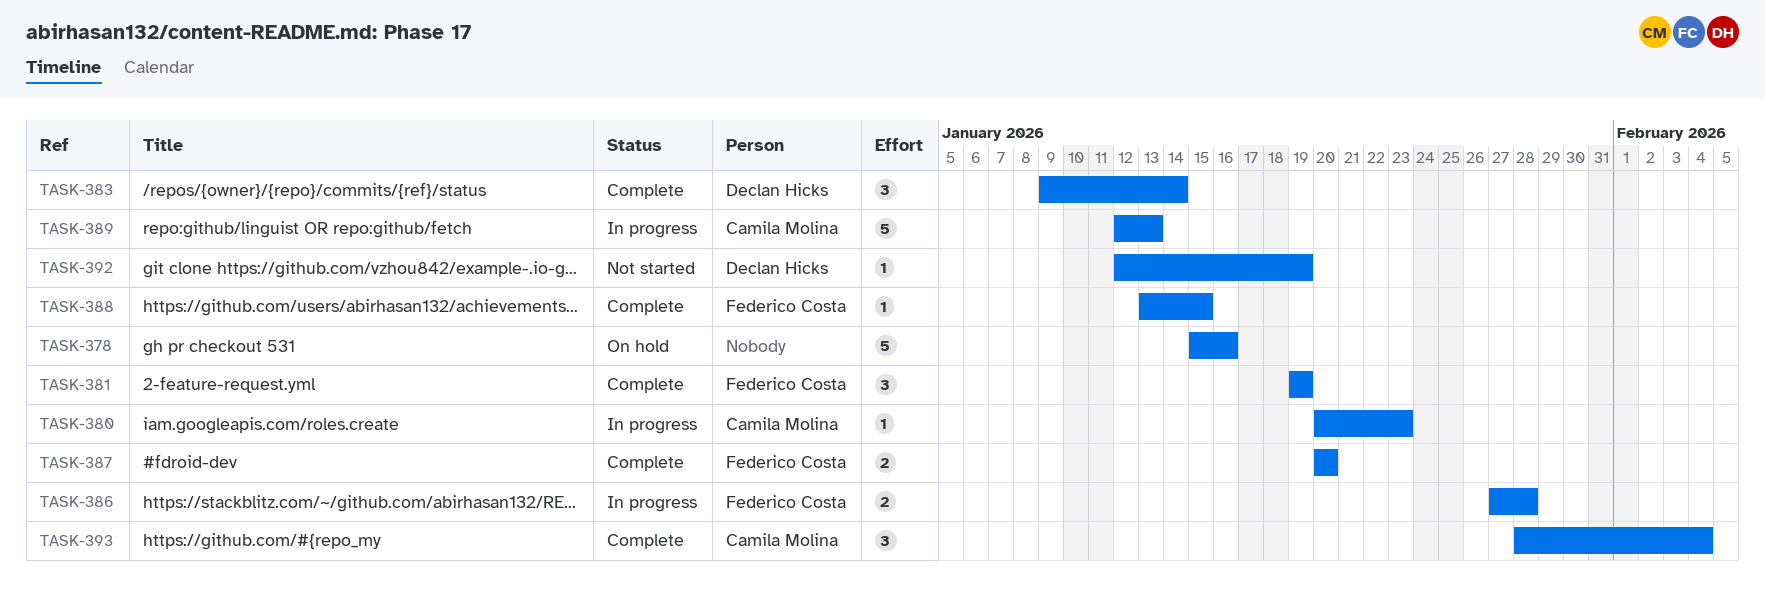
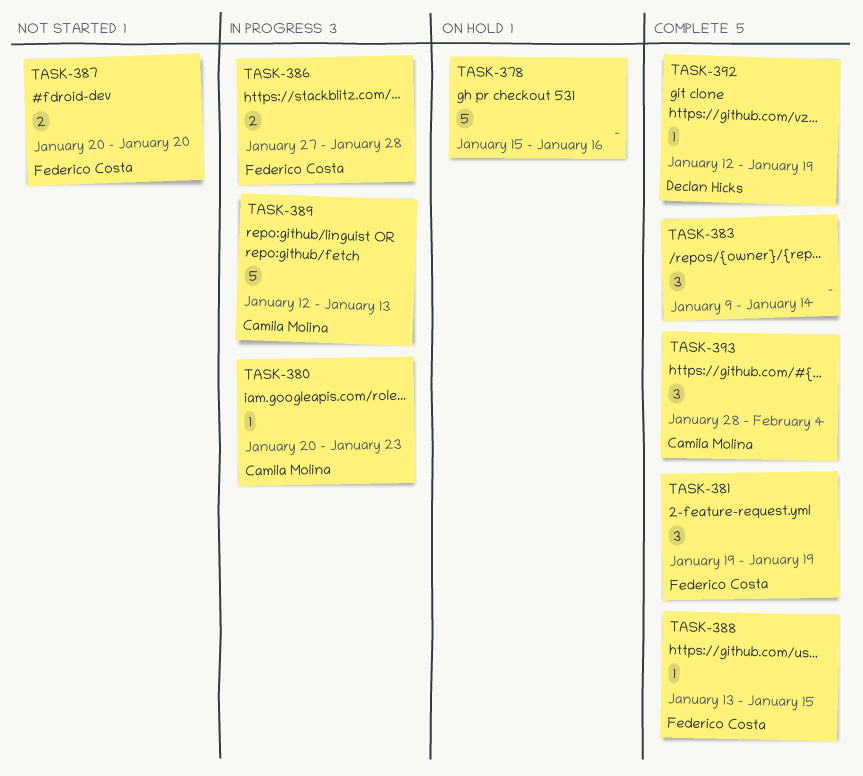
TASK-383, owner: Declan Hicks -> none
TASK-387, status: Complete -> Not started
TASK-392, status: Not started -> Complete

